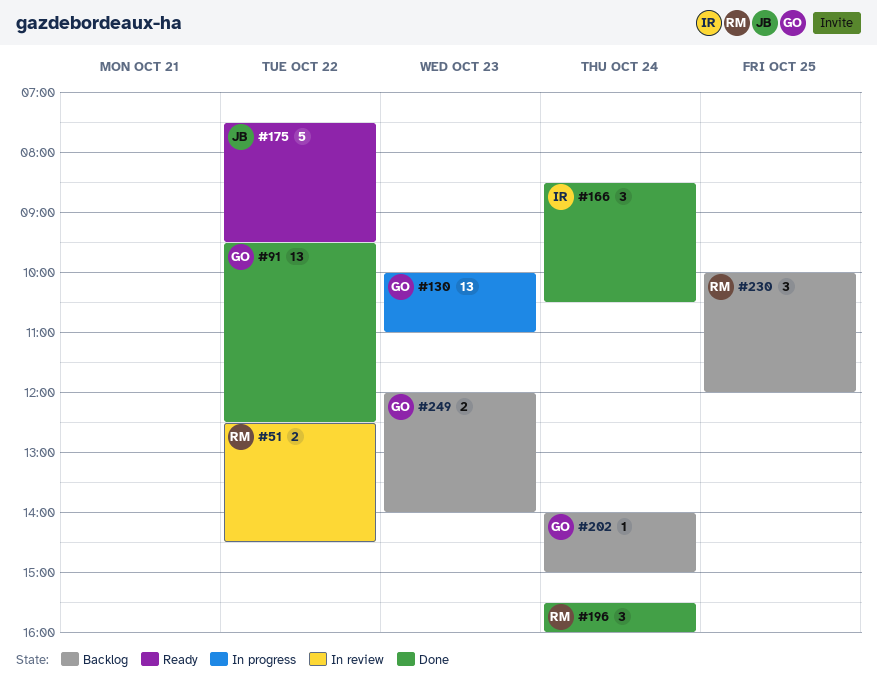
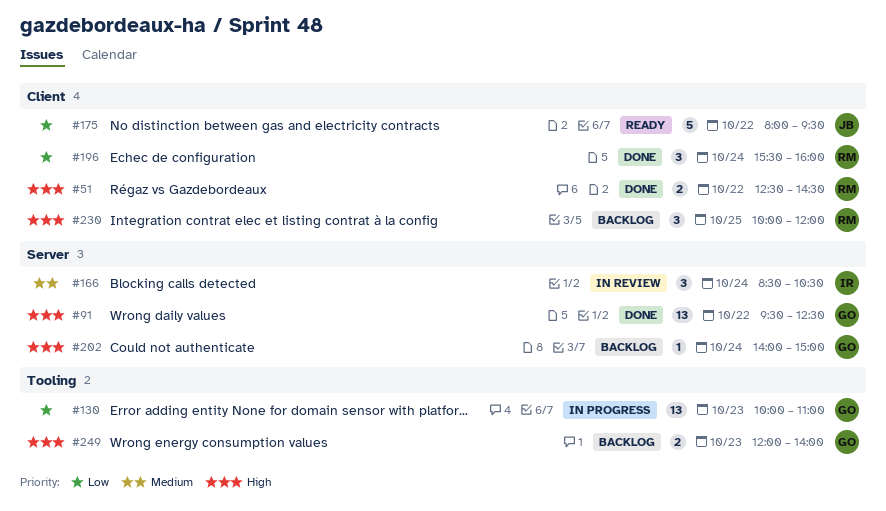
#51, status: In review -> Done
#166, status: Done -> In review
#175, begins: 07:30 -> 08:00

